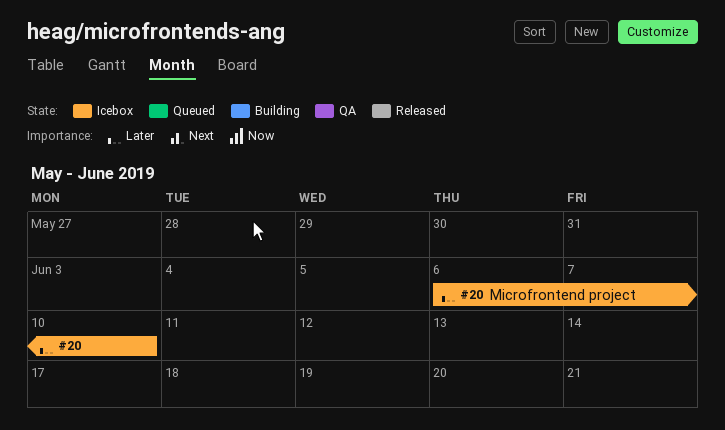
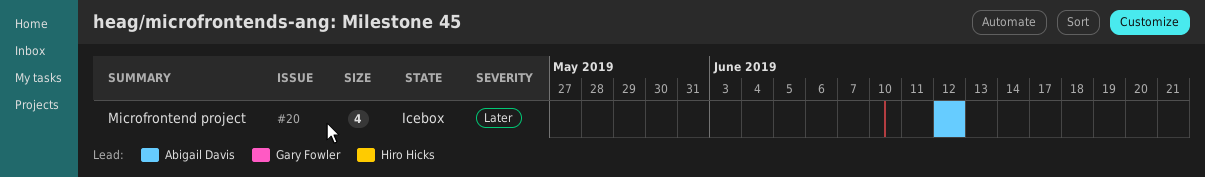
#20, start: Jun 6 -> Jun 12
#20, due: Jun 10 -> Jun 12

